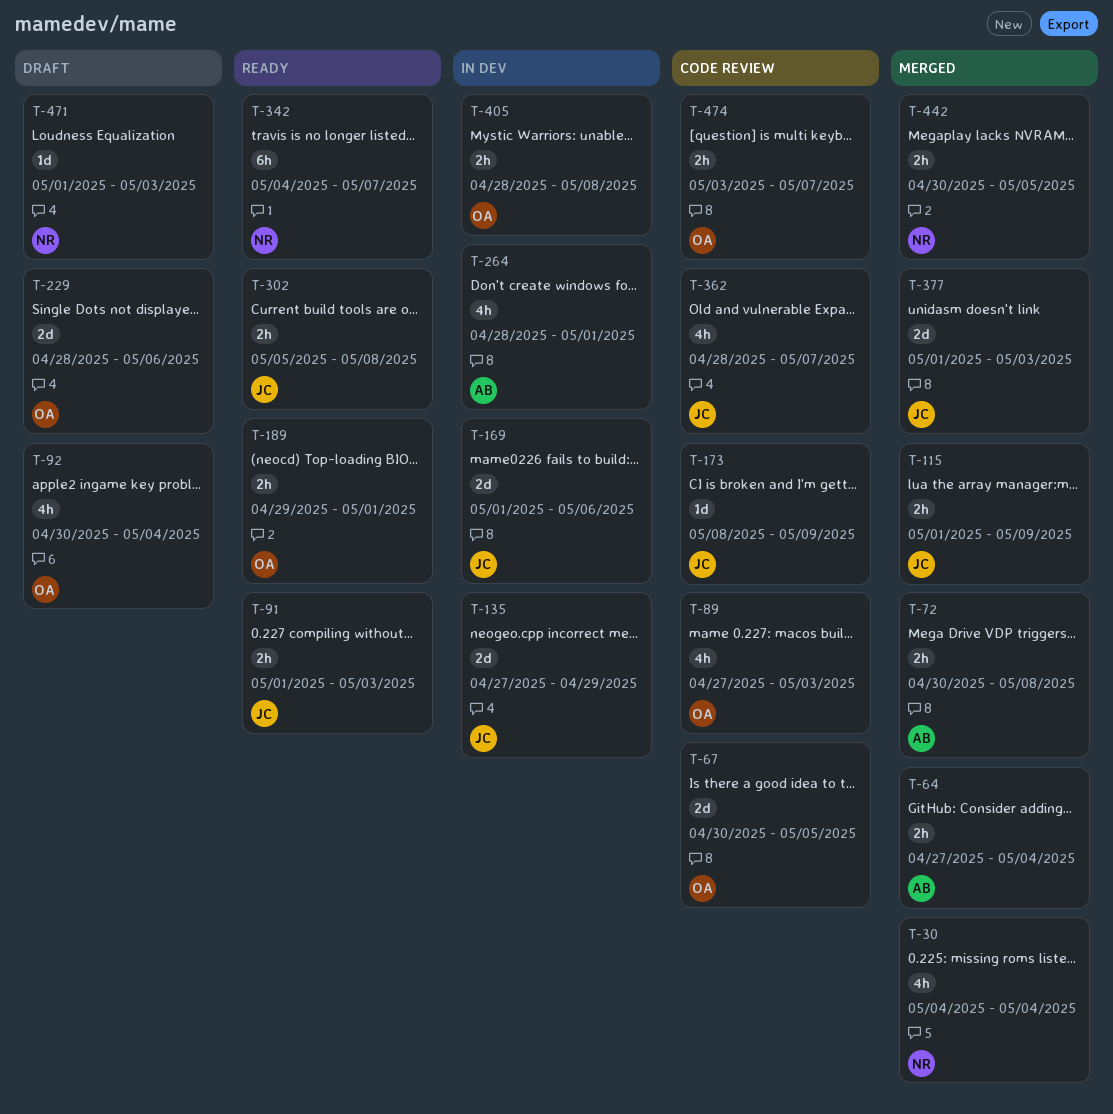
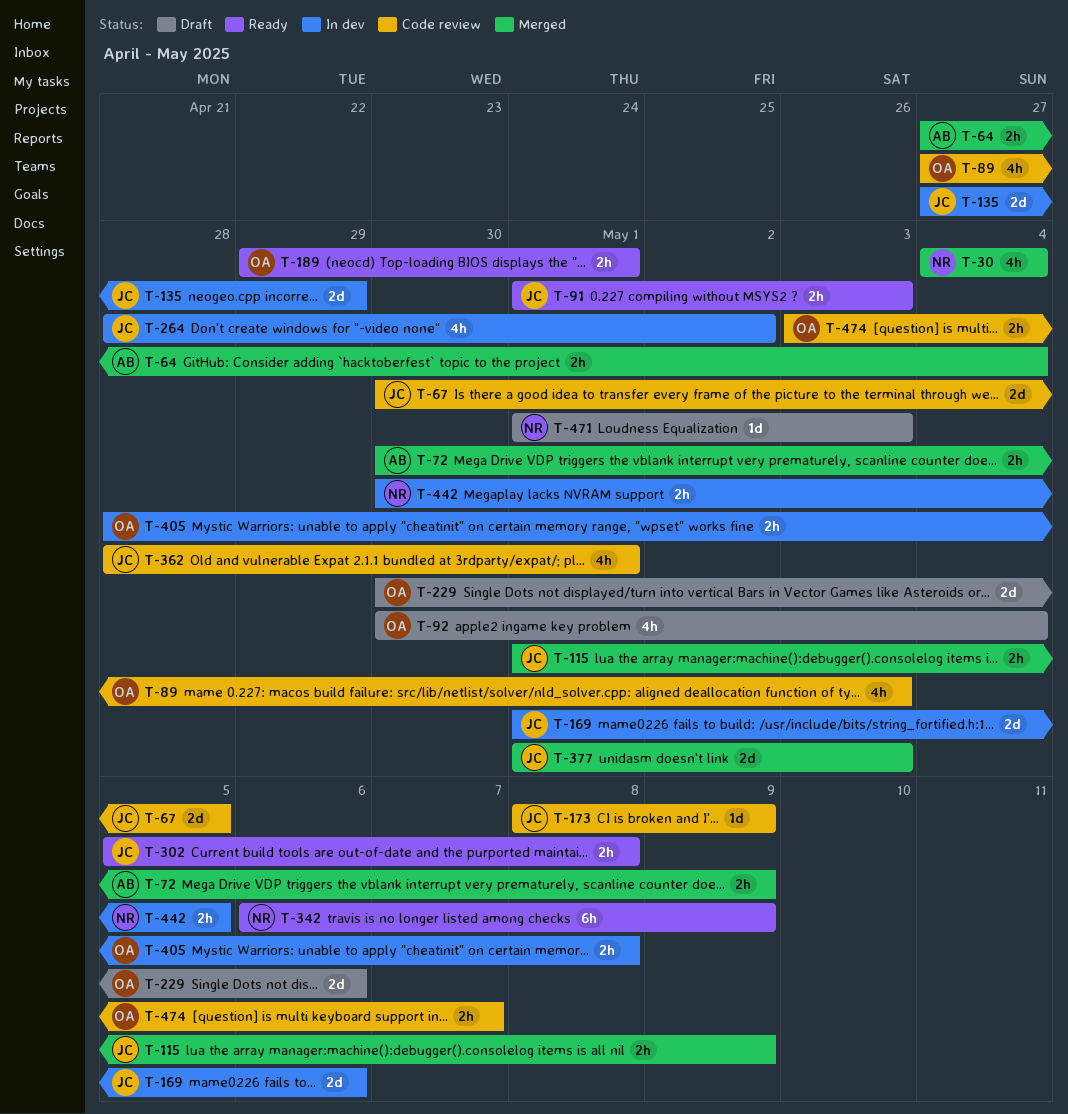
T-67, owner: OA -> JC
T-72, due: May 8 -> May 9
T-229, start: Apr 28 -> Apr 30
T-264, owner: AB -> JC
T-264, due: May 1 -> May 2
T-342, start: May 4 -> May 6
T-342, due: May 7 -> May 9
T-362, due: May 7 -> May 1
T-442, status: Merged -> In dev

